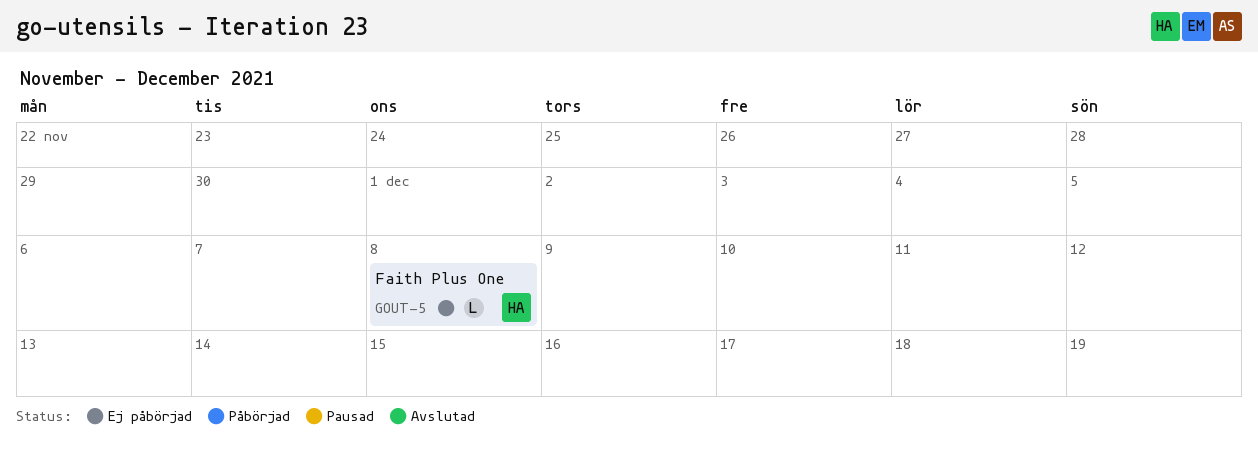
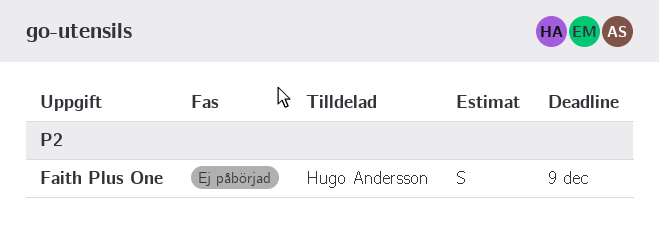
Faith Plus One, estimate: L -> S
Faith Plus One, due: Dec 8 -> Dec 9

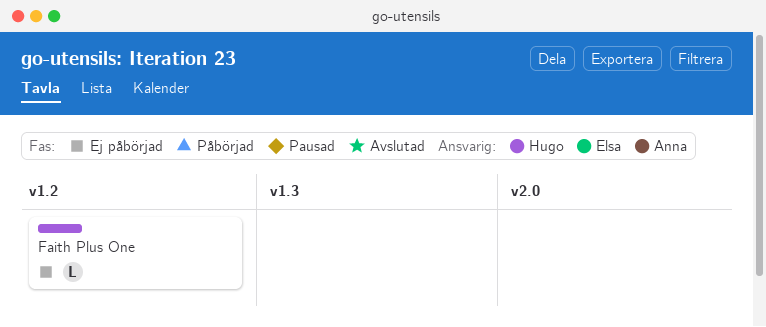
Faith Plus One, estimate: S -> L

